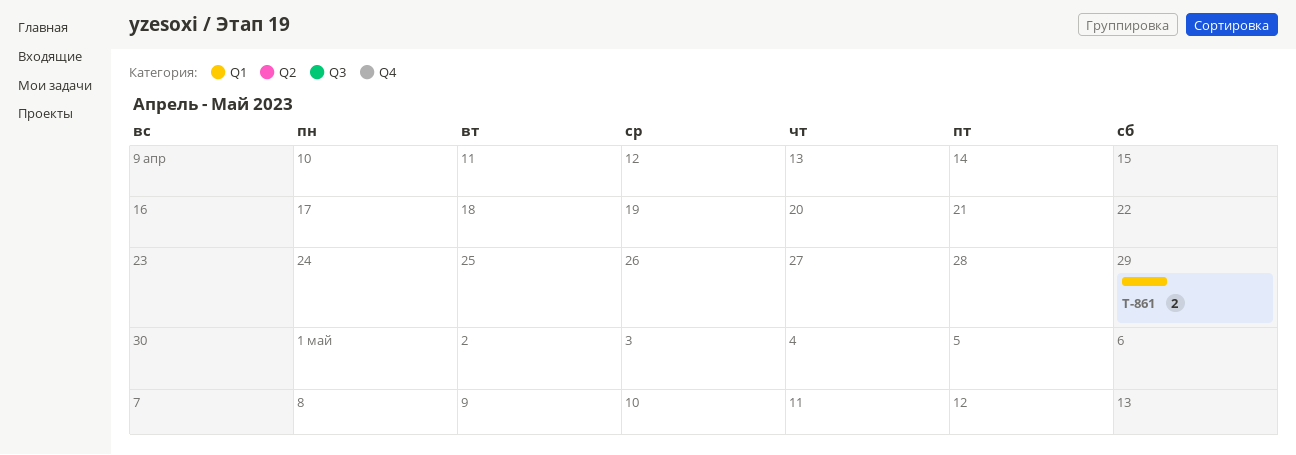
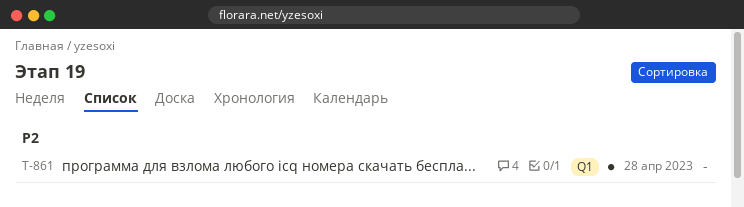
T-861, estimate: 2 -> 1
T-861, due: Apr 29 -> Apr 28

